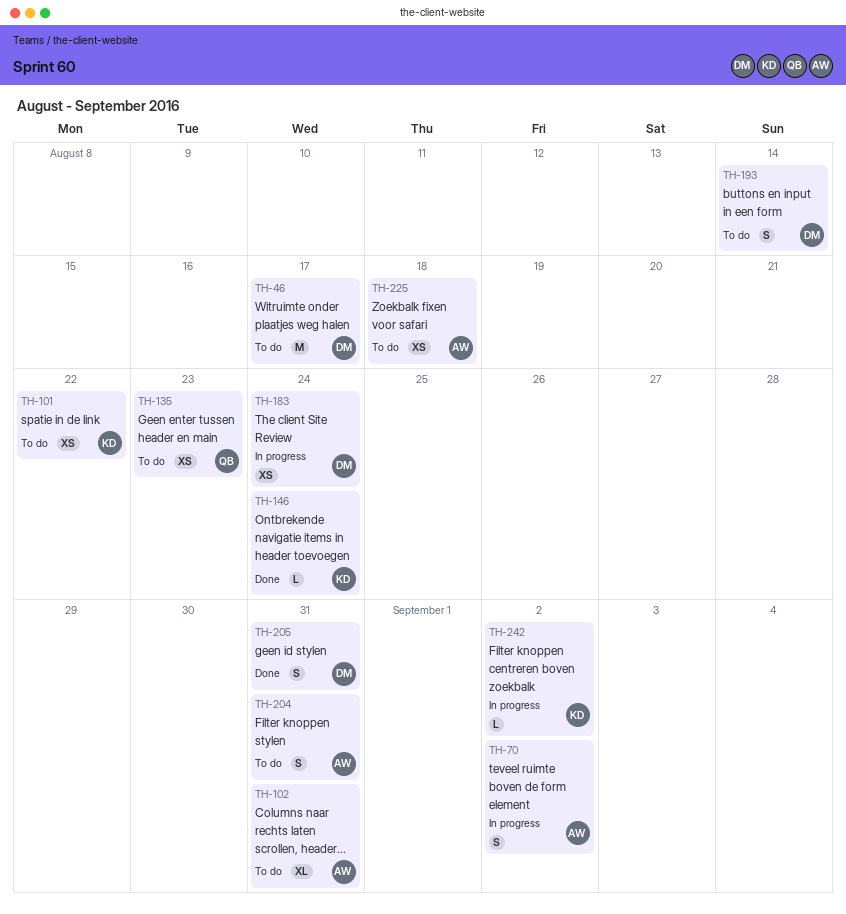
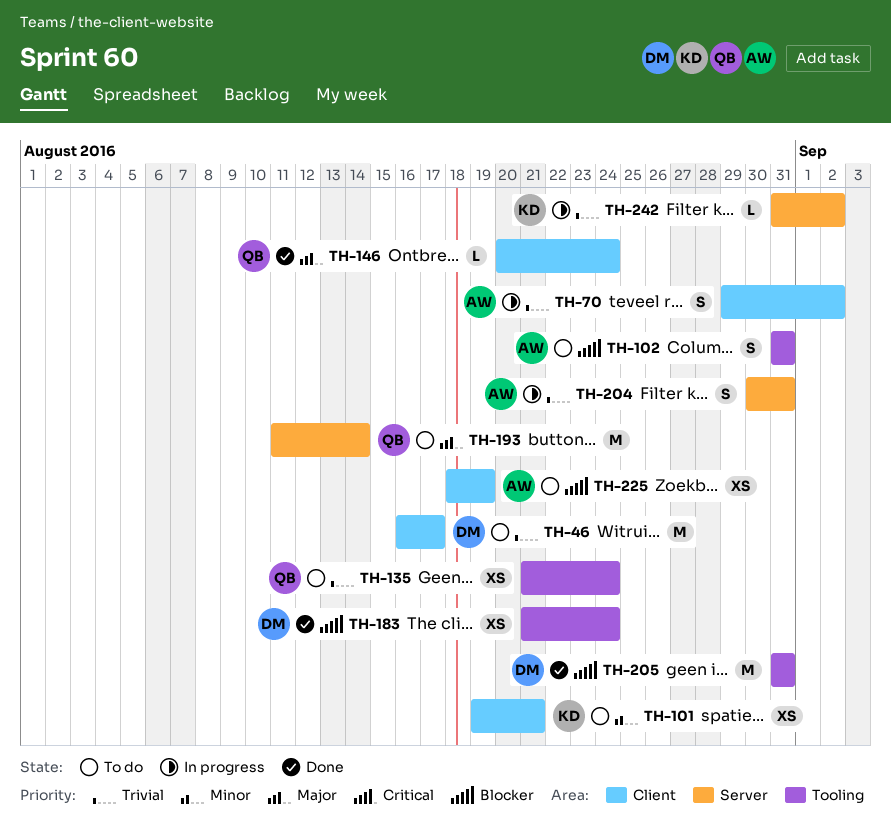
TH-101, due: Aug 22 -> Aug 21
TH-102, estimate: XL -> S
TH-135, due: Aug 23 -> Aug 24
TH-146, owner: KD -> QB
TH-183, status: In progress -> Done
TH-193, owner: DM -> QB
TH-193, estimate: S -> M
TH-204, status: To do -> In progress
TH-205, estimate: S -> M
TH-225, due: Aug 18 -> Aug 19

